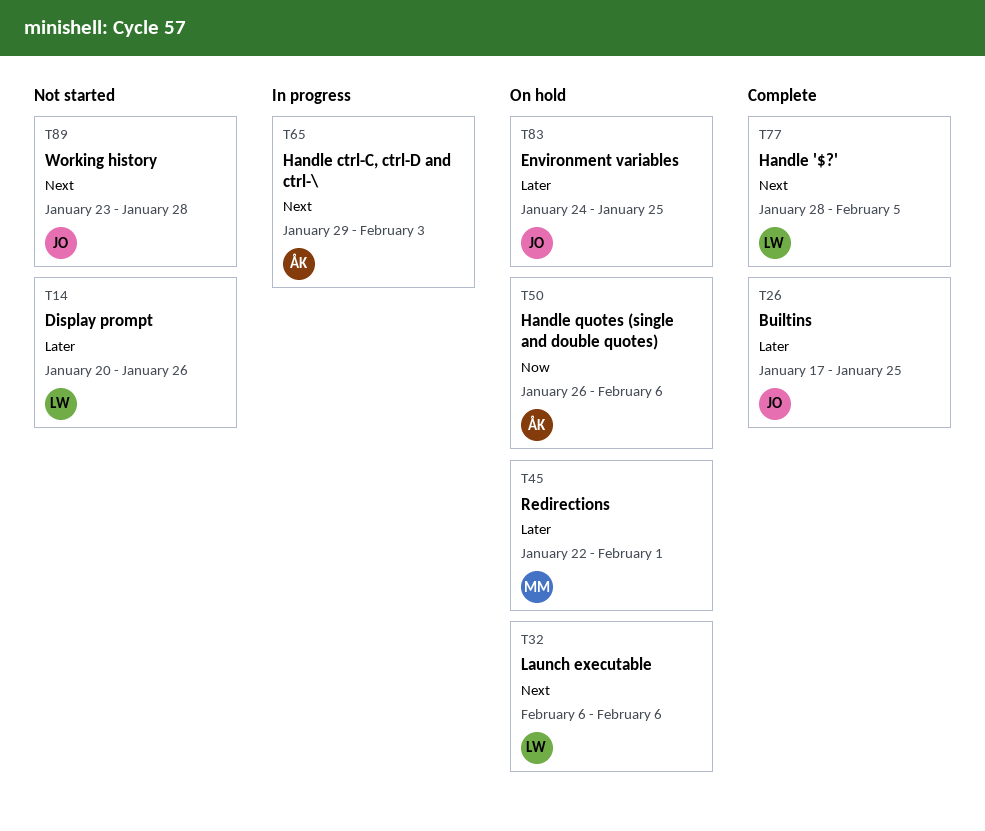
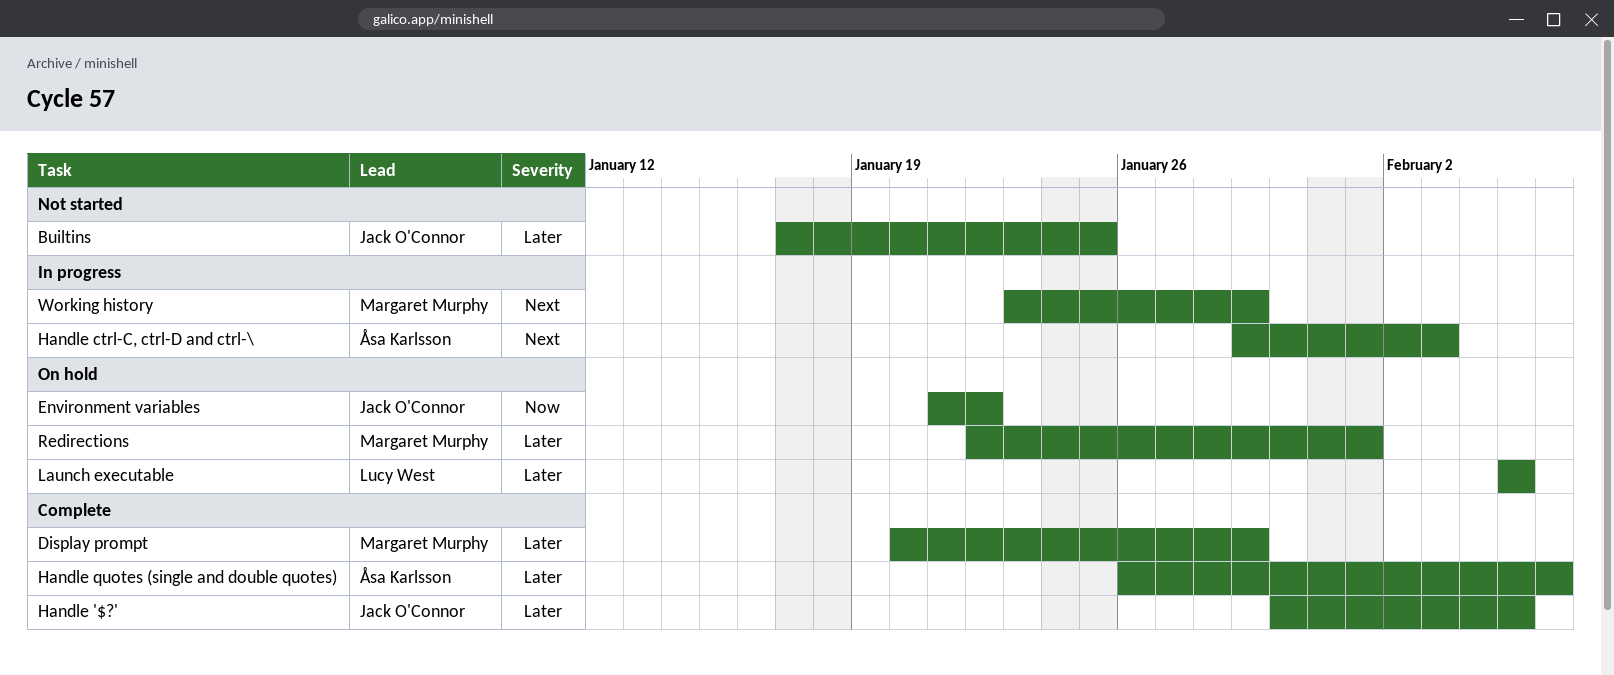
Builtins, status: Complete -> Not started
Display prompt, status: Not started -> Complete
Display prompt, owner: Lucy West -> Margaret Murphy
Display prompt, due: Jan 26 -> Jan 29
Environment variables, priority: Later -> Now
Environment variables, start: Jan 24 -> Jan 21
Environment variables, due: Jan 25 -> Jan 22
Handle '$?', owner: Lucy West -> Jack O'Connor
Handle '$?', priority: Next -> Later
Handle '$?', start: Jan 28 -> Jan 30
Handle quotes (single and double quotes), status: On hold -> Complete
Handle quotes (single and double quotes), priority: Now -> Later
Launch executable, priority: Next -> Later
Launch executable, start: Feb 6 -> Feb 5
Launch executable, due: Feb 6 -> Feb 5
Working history, status: Not started -> In progress
Working history, owner: Jack O'Connor -> Margaret Murphy
Working history, due: Jan 28 -> Jan 29

